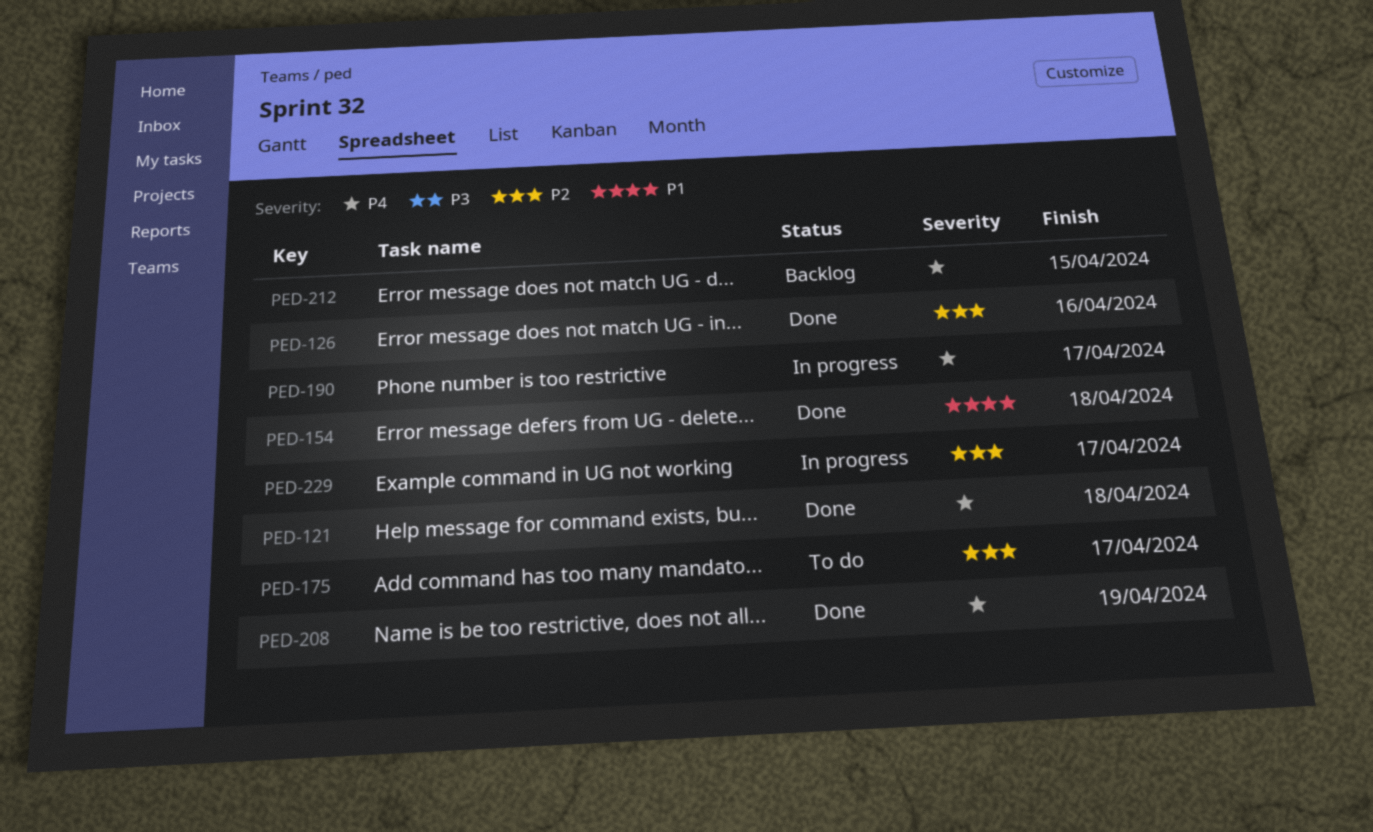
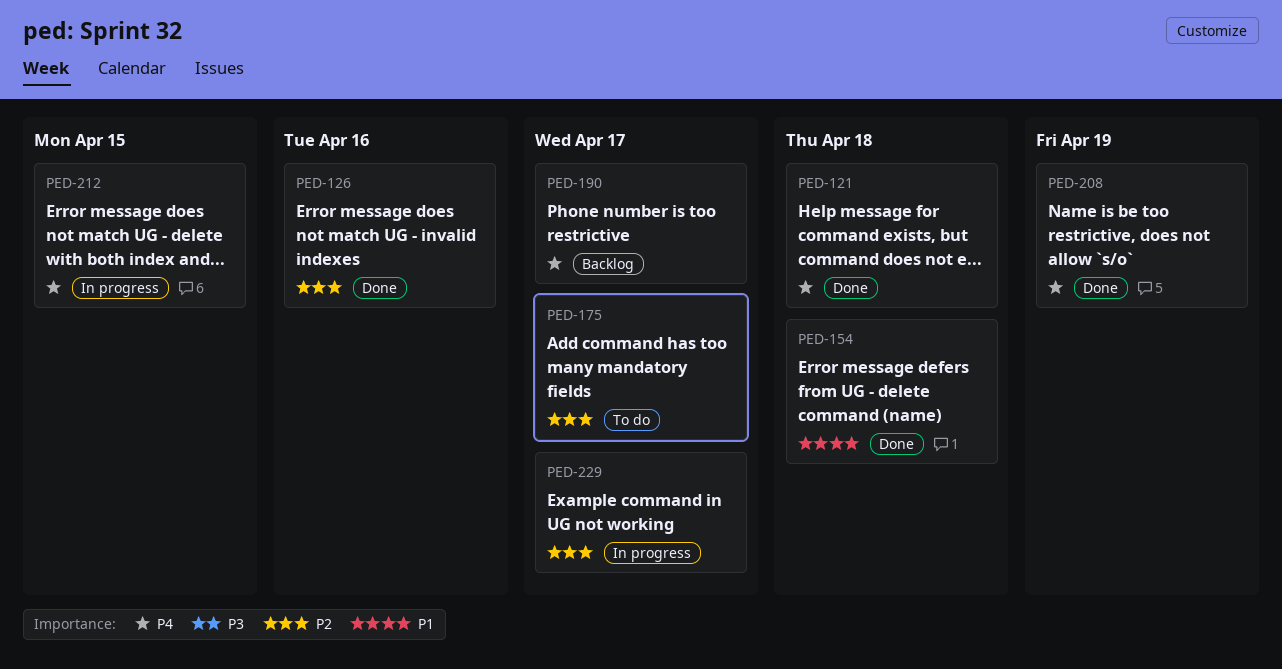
PED-190, status: In progress -> Backlog
PED-212, status: Backlog -> In progress

